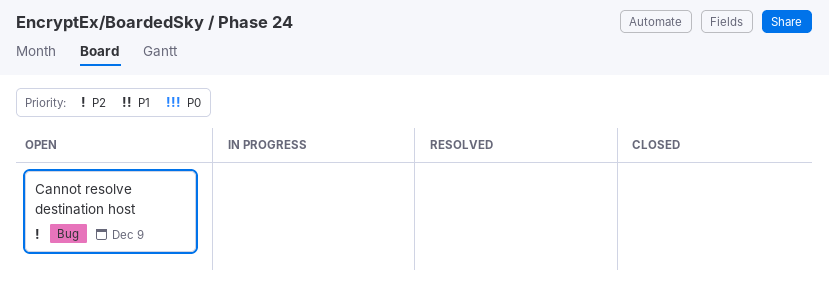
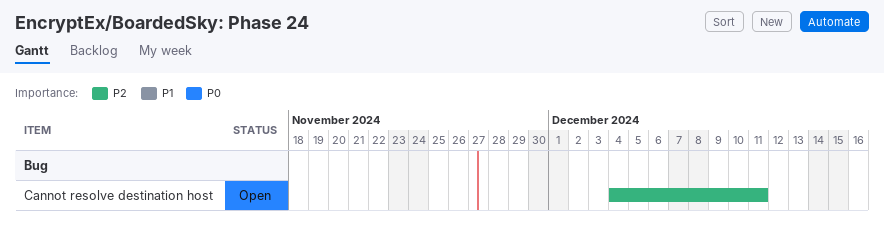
Cannot resolve destination host, due: Dec 9 -> Dec 11

